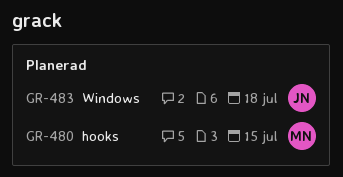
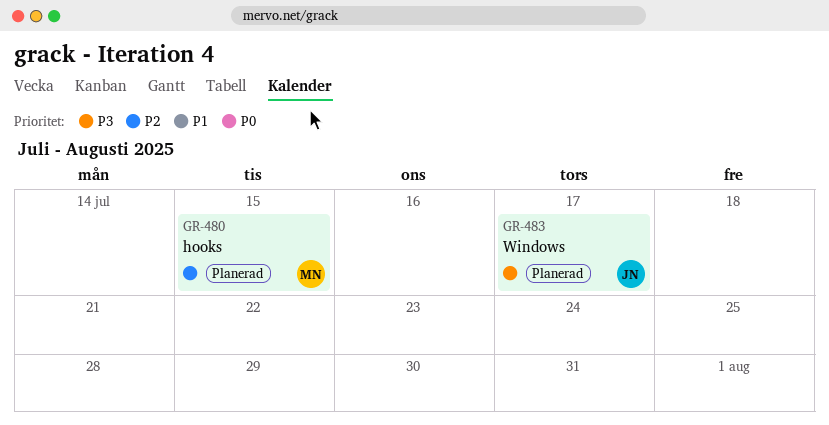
GR-483, due: Jul 18 -> Jul 17

